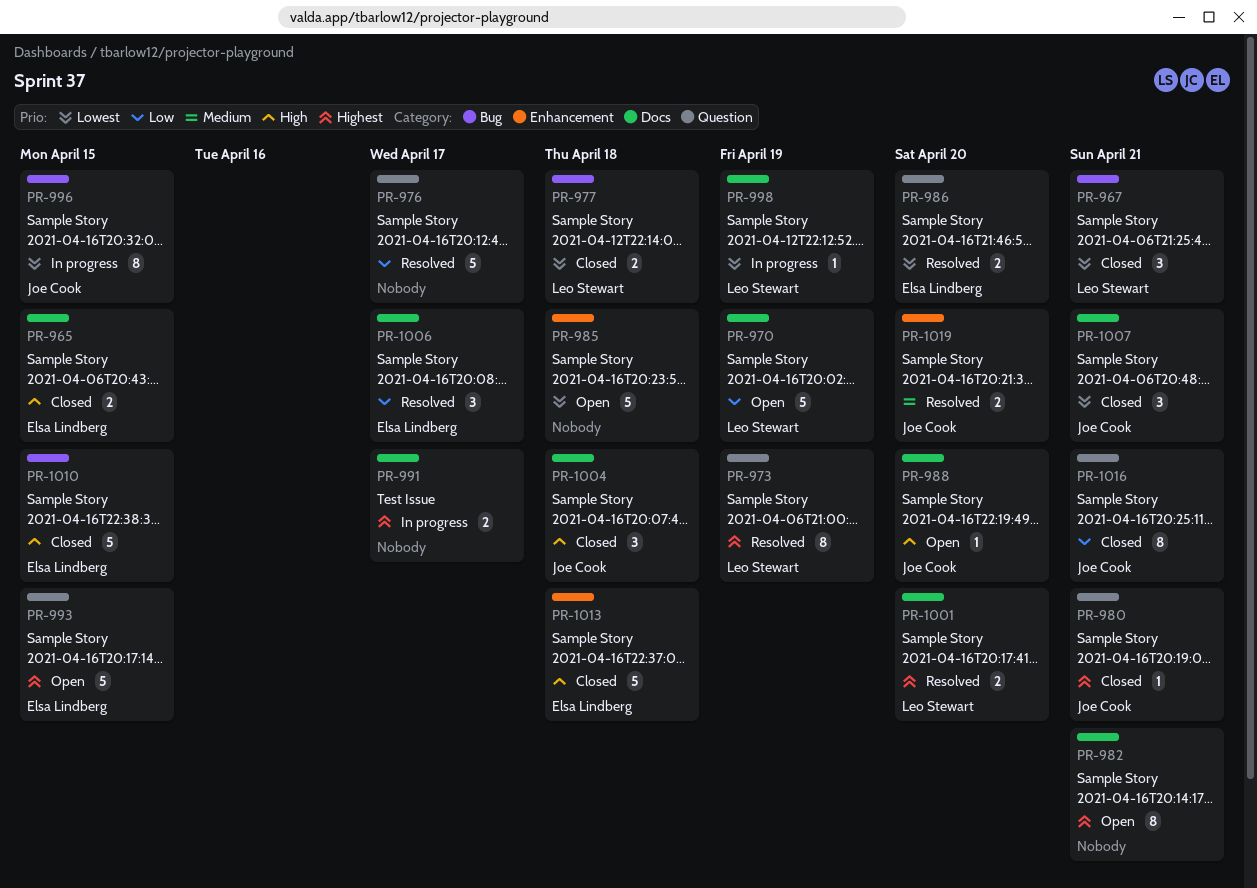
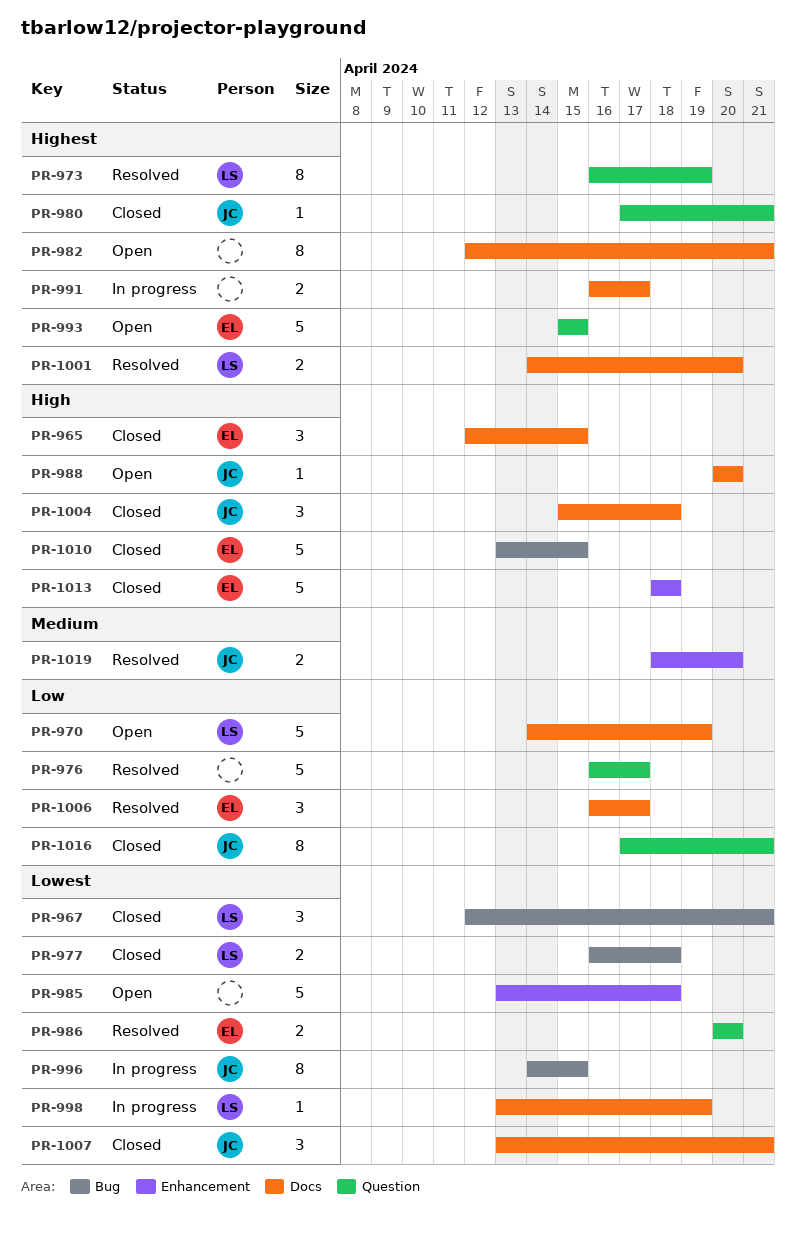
PR-965, estimate: 2 -> 3

